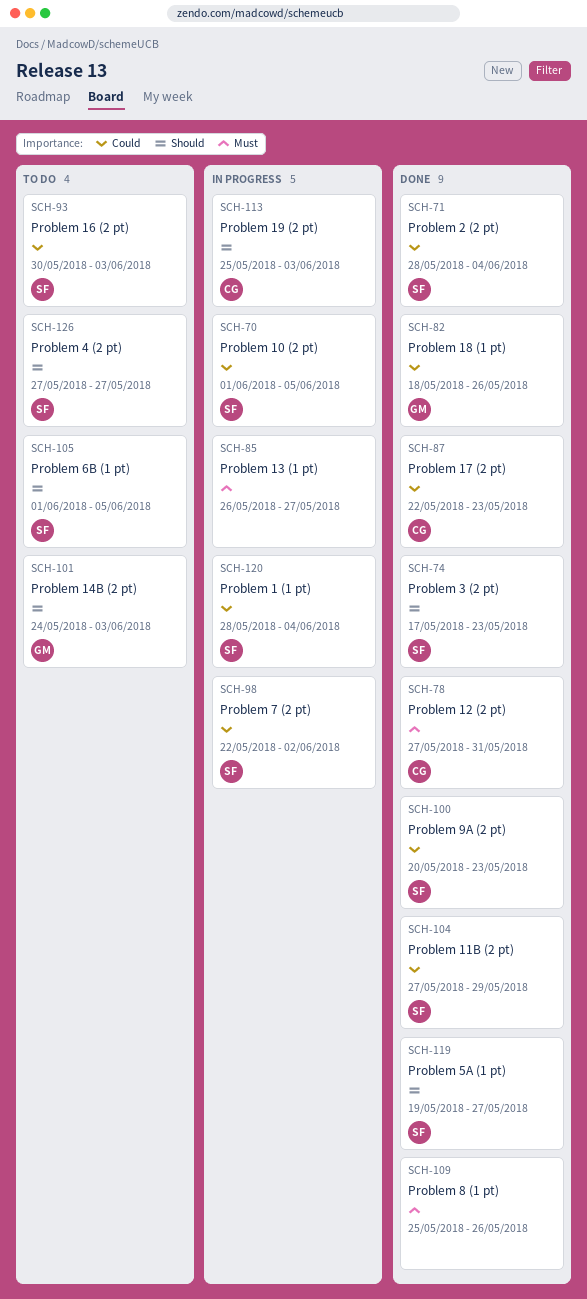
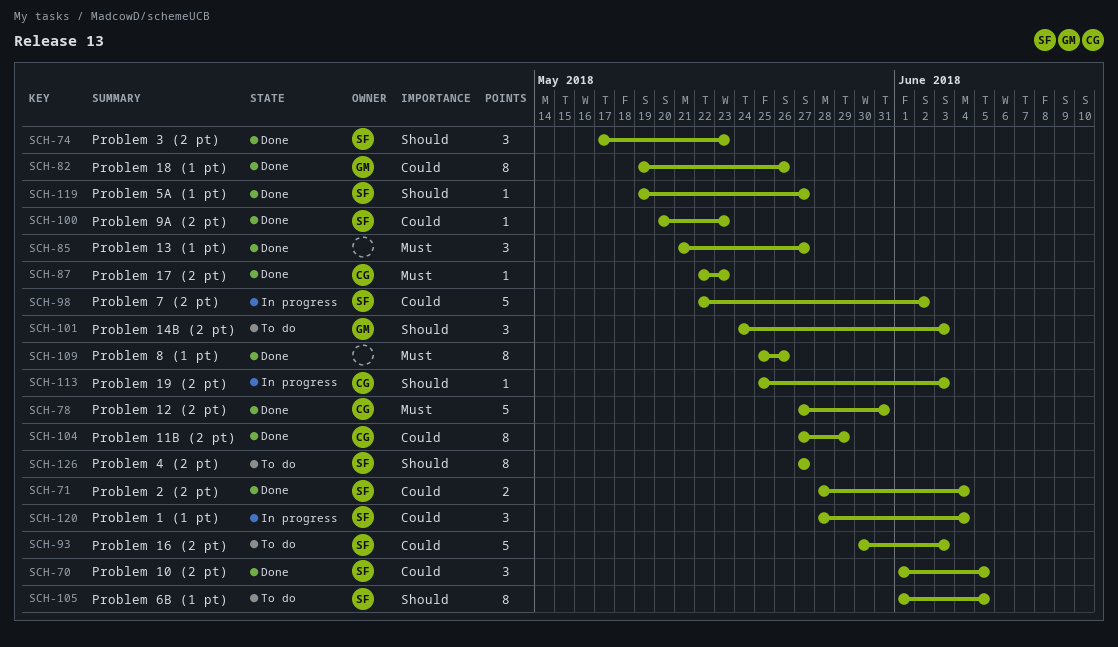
SCH-70, status: In progress -> Done
SCH-82, start: May 18 -> May 19
SCH-85, status: In progress -> Done
SCH-85, start: May 26 -> May 21
SCH-87, priority: Could -> Must
SCH-104, owner: SF -> CG

